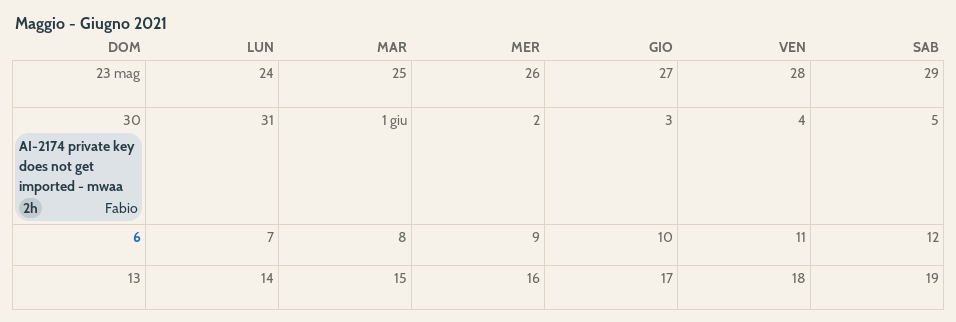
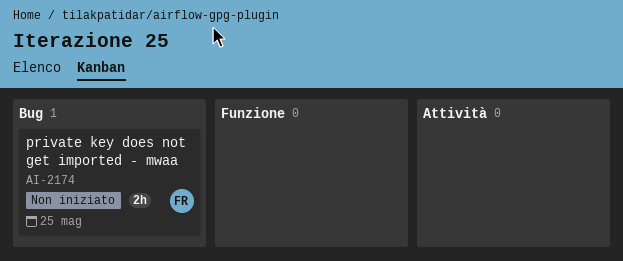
AI-2174, due: May 30 -> May 25

